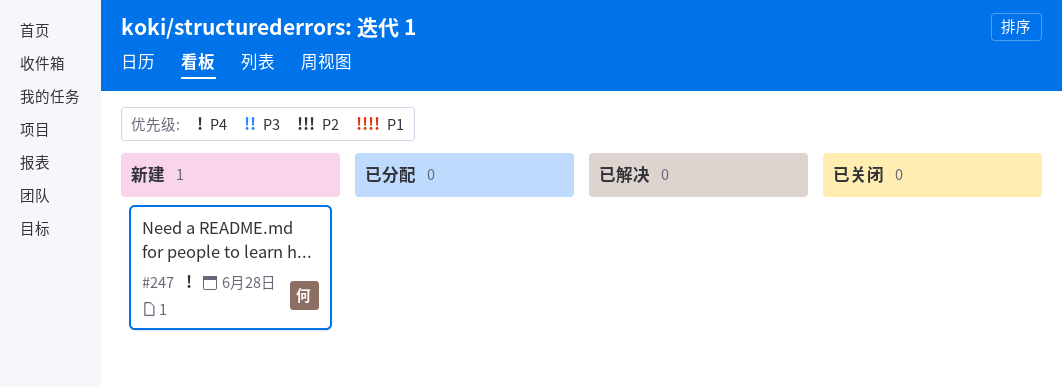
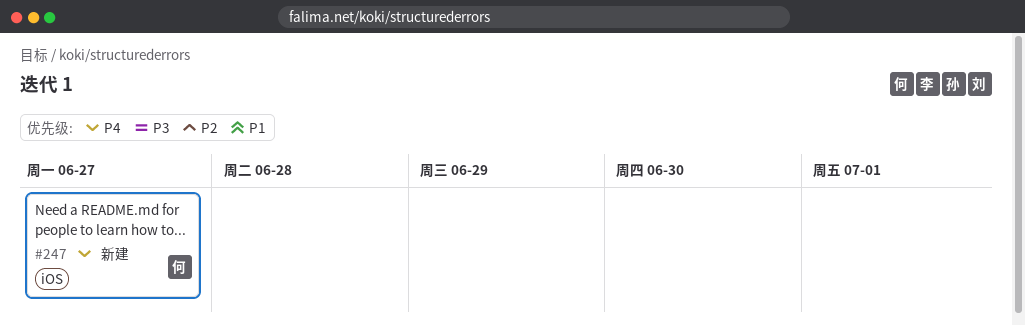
#247, due: Jun 28 -> Jun 27

